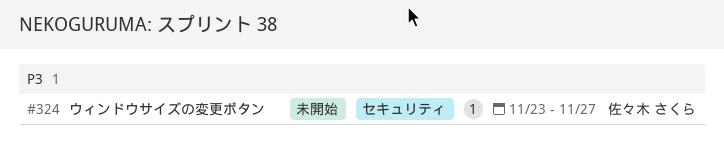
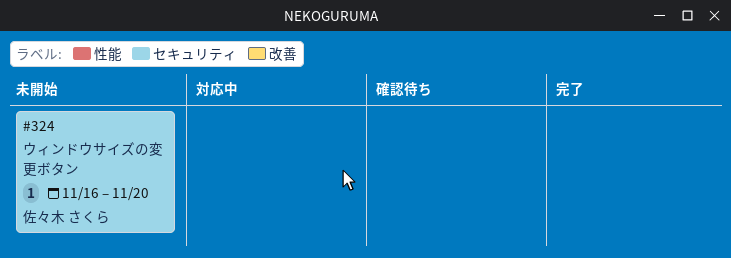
#324, start: Nov 23 -> Nov 16
#324, due: Nov 27 -> Nov 20

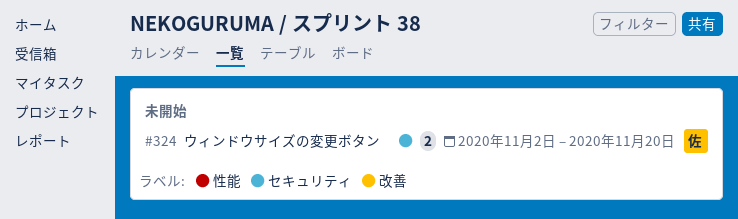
#324, estimate: 1 -> 2
#324, start: Nov 16 -> Nov 2

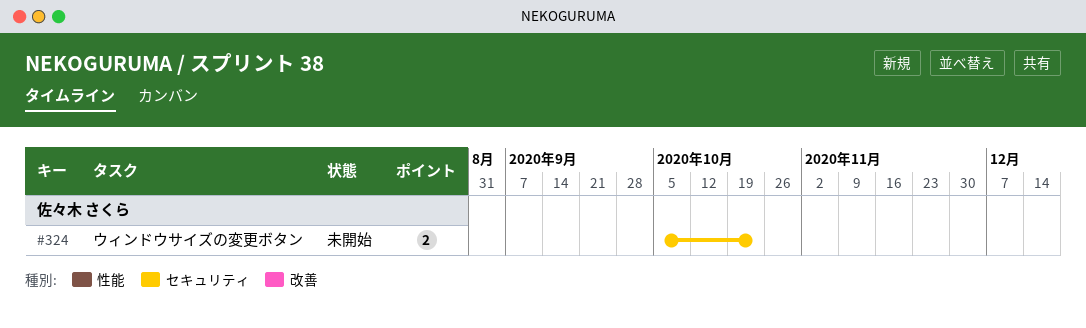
#324, start: Nov 2 -> Oct 5
#324, due: Nov 20 -> Oct 23

